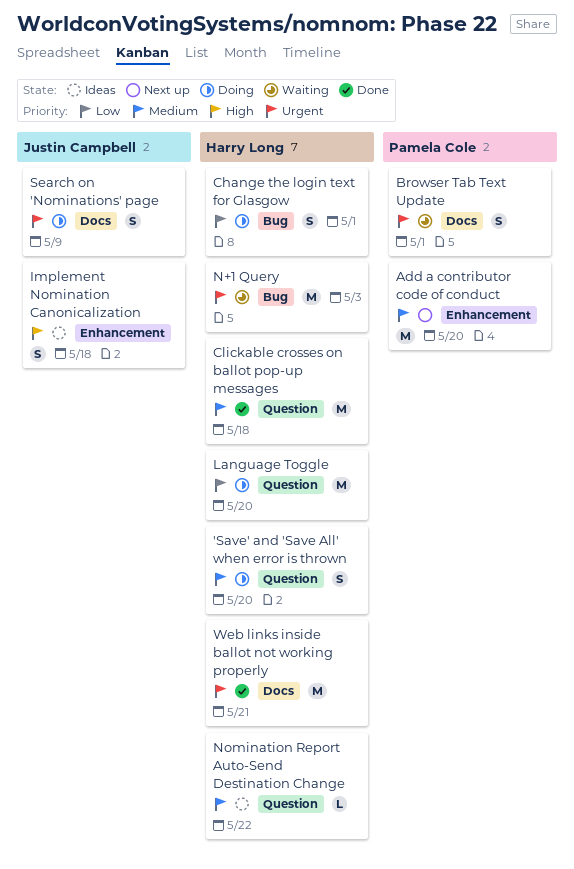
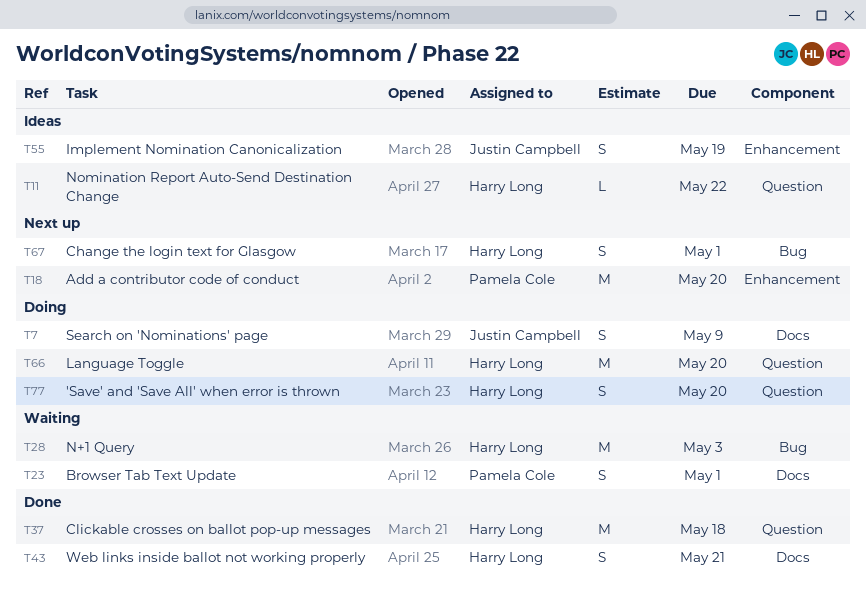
Change the login text for Glasgow, status: Doing -> Next up
Implement Nomination Canonicalization, due: May 18 -> May 19
Web links inside ballot not working properly, estimate: M -> S

